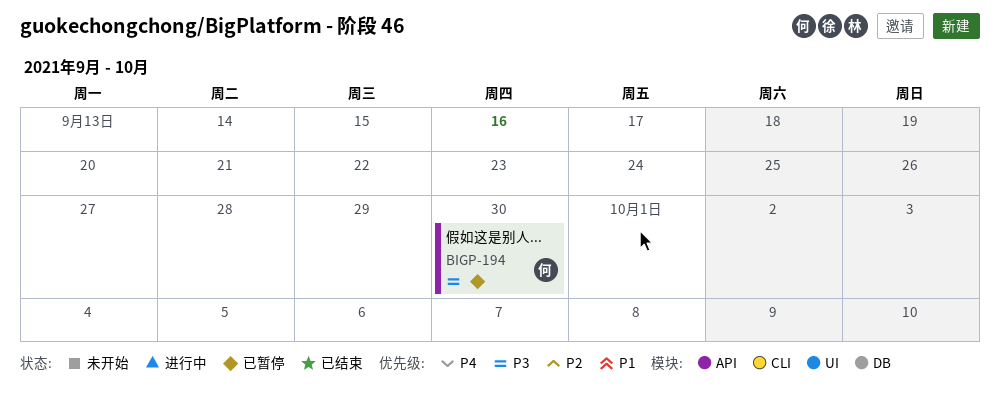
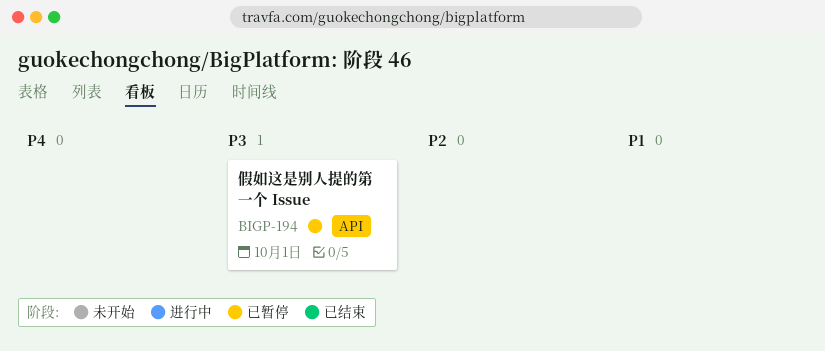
BIGP-194, due: Sep 30 -> Oct 1

